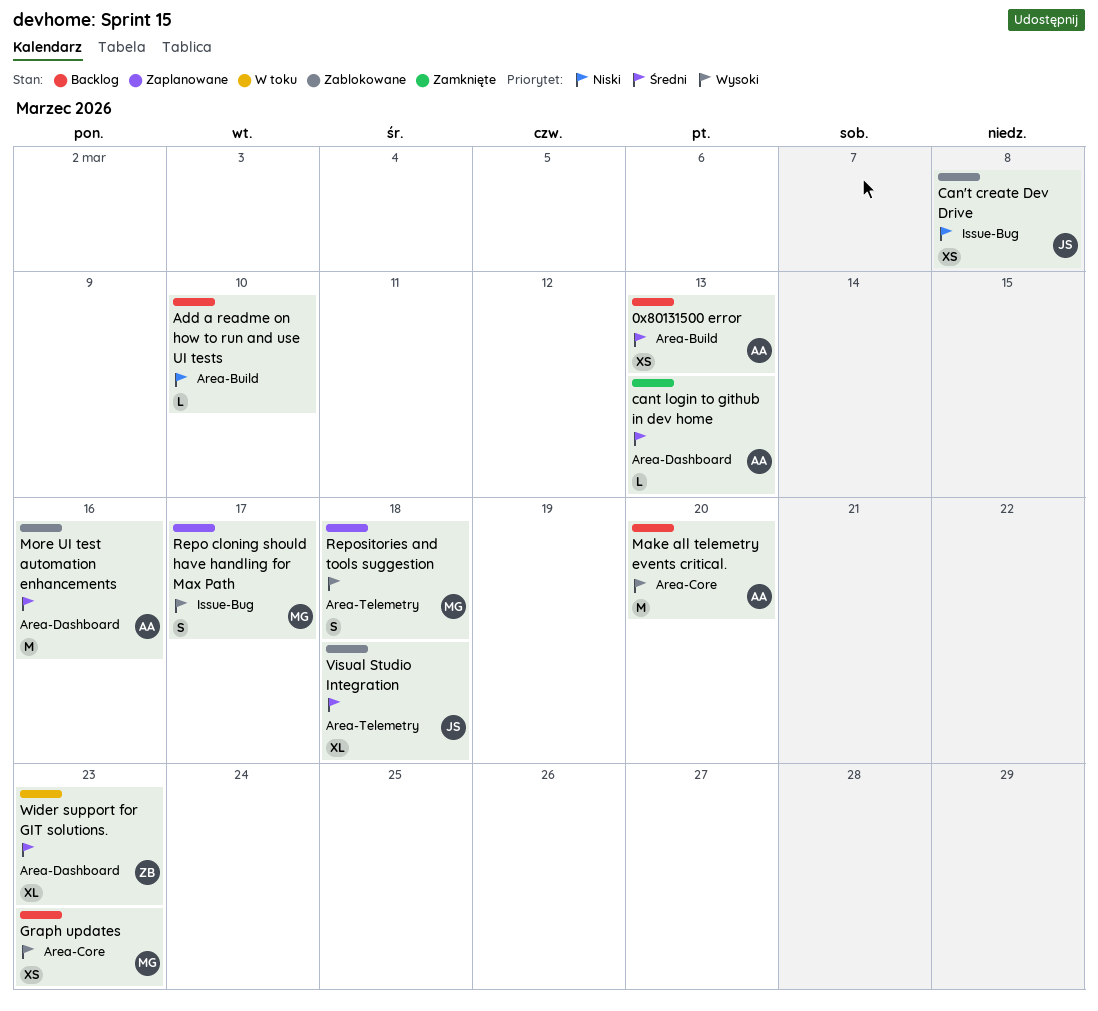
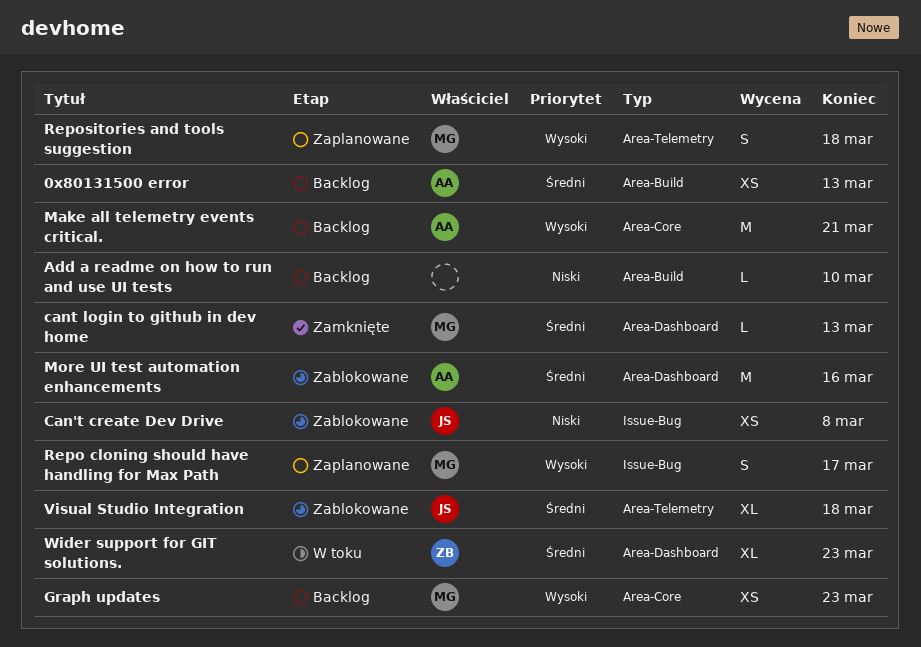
cant login to github in dev home, owner: AA -> MG
Make all telemetry events critical., due: Mar 20 -> Mar 21

